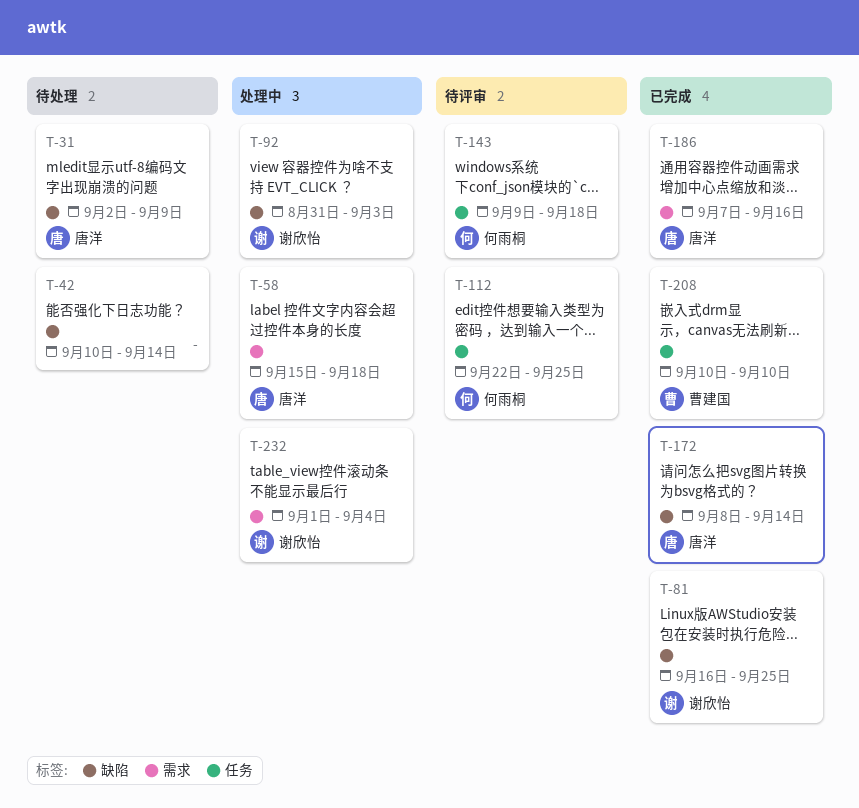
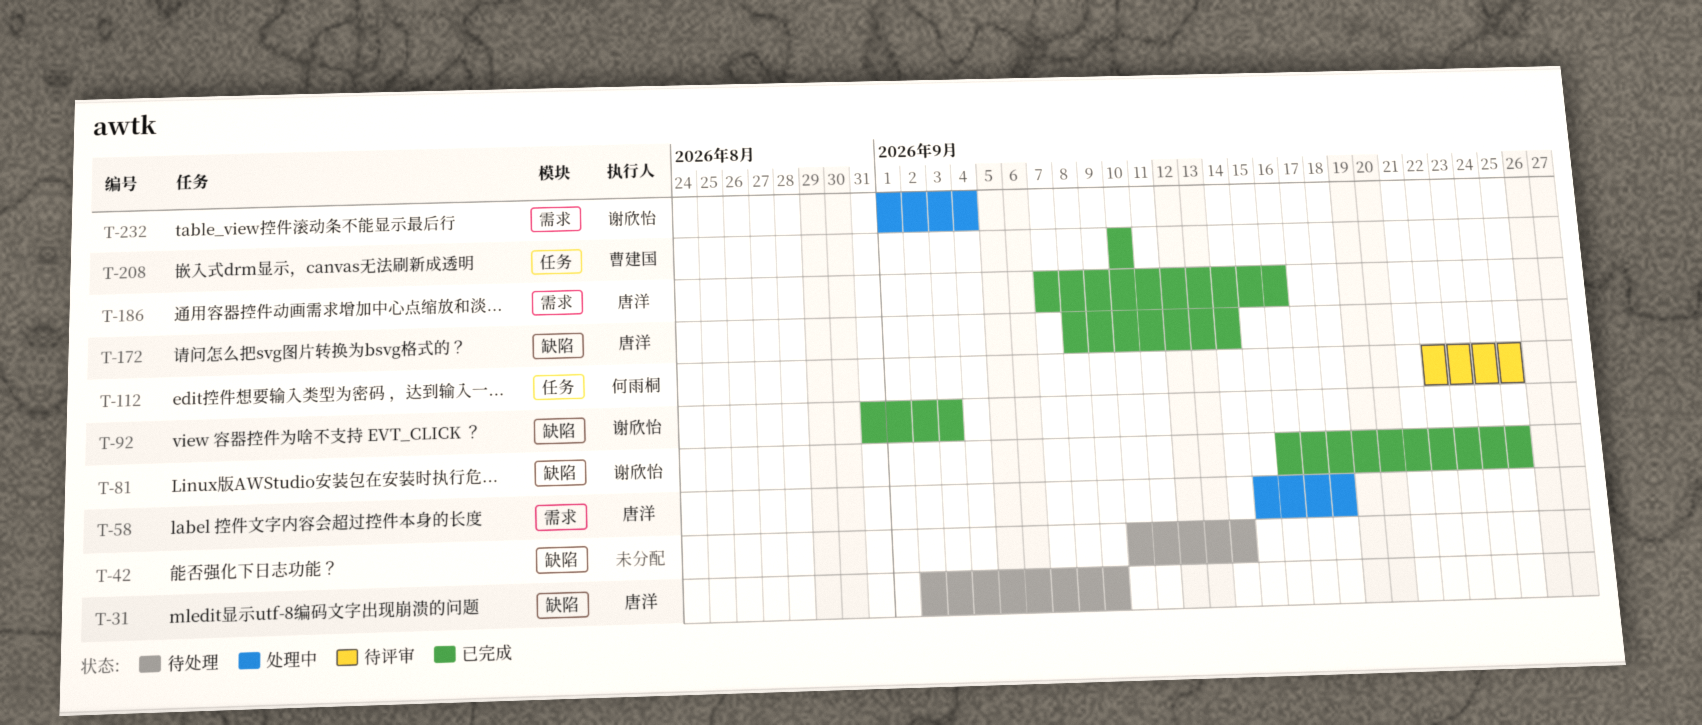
T-92, status: 处理中 -> 已完成
T-143: present -> none

